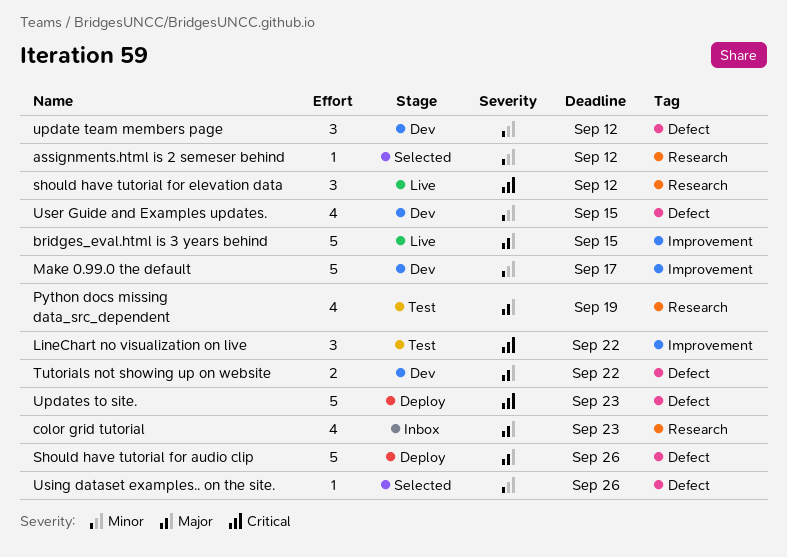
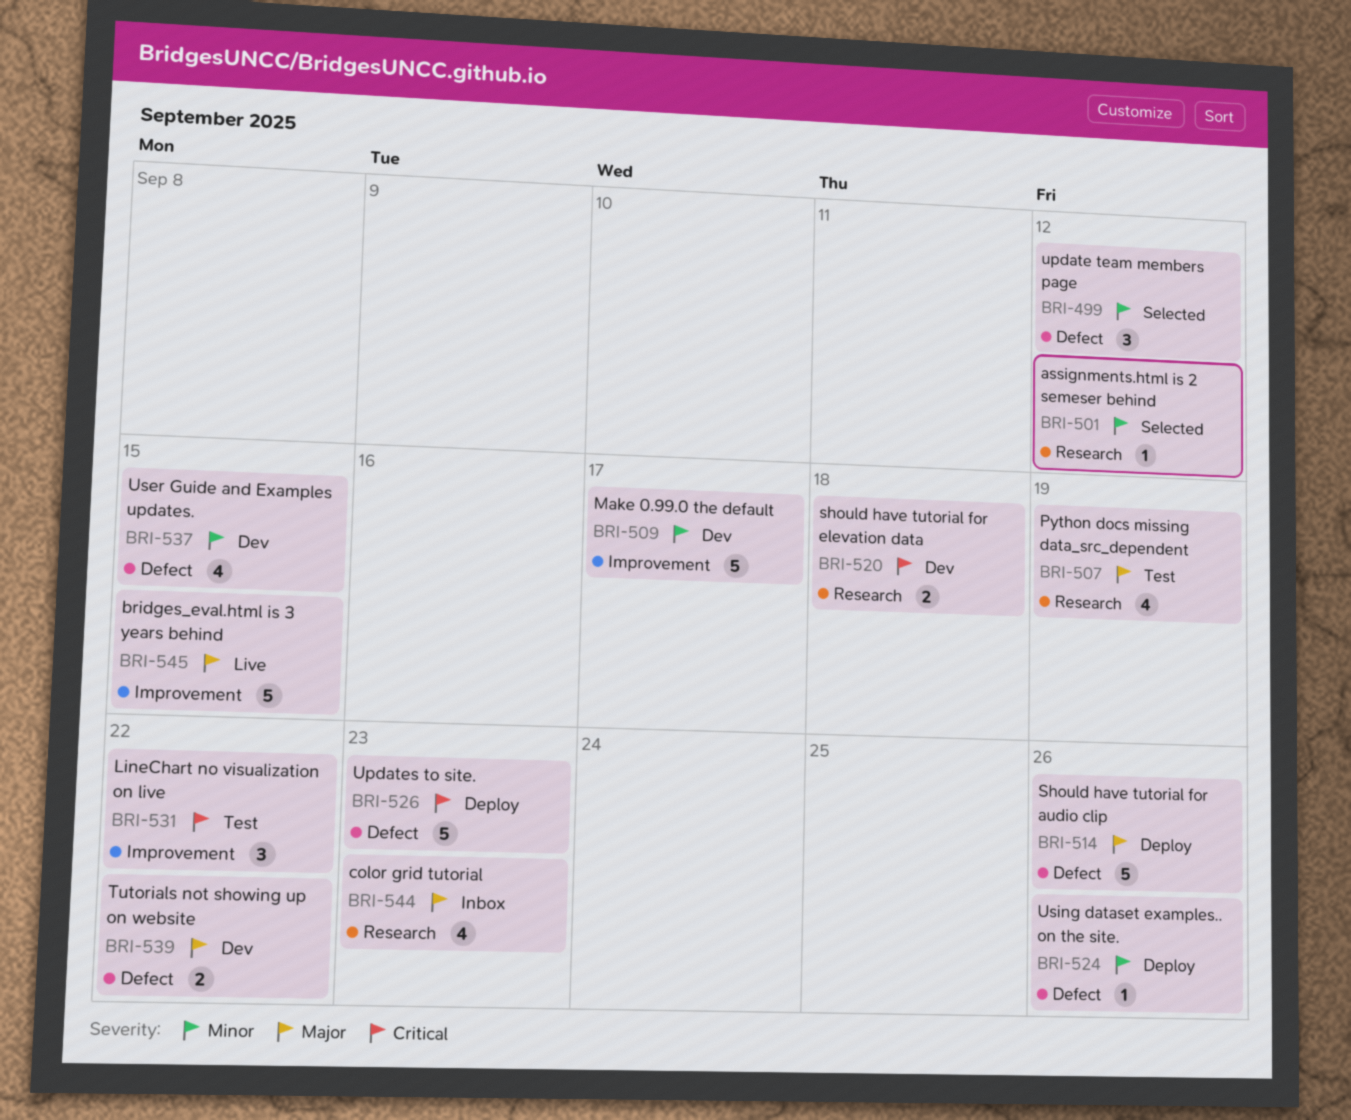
should have tutorial for elevation data, status: Live -> Dev
should have tutorial for elevation data, estimate: 3 -> 2
should have tutorial for elevation data, due: Sep 12 -> Sep 18
update team members page, status: Dev -> Selected
Using dataset examples.. on the site., status: Selected -> Deploy

